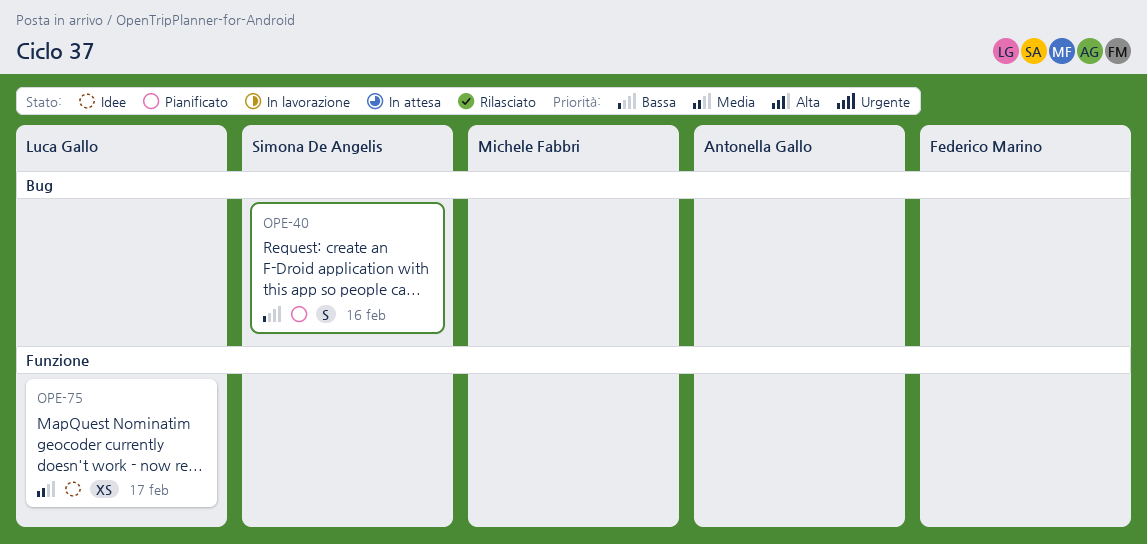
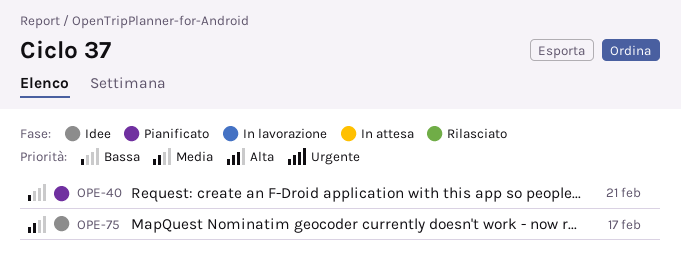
OPE-40, due: Feb 16 -> Feb 21

